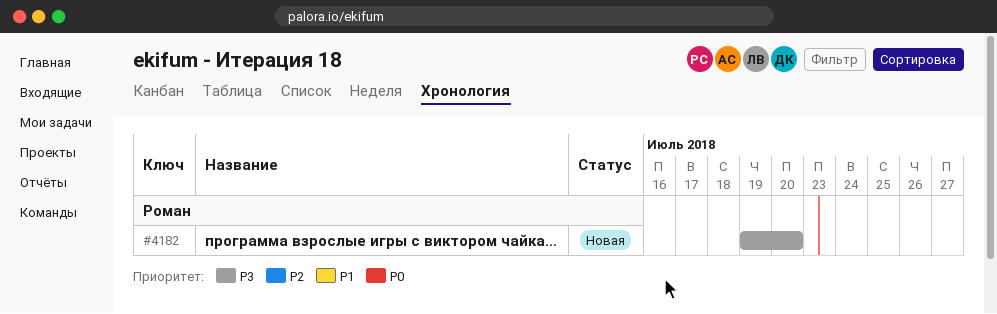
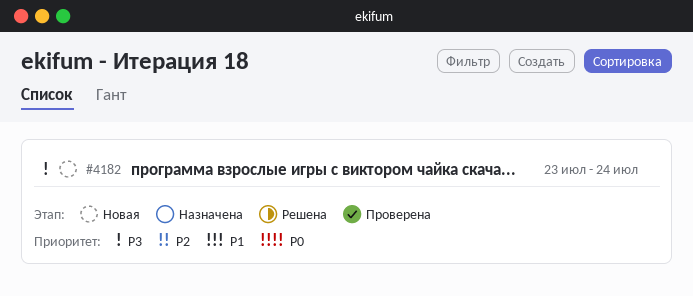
#4182, start: Jul 19 -> Jul 23
#4182, due: Jul 20 -> Jul 24

